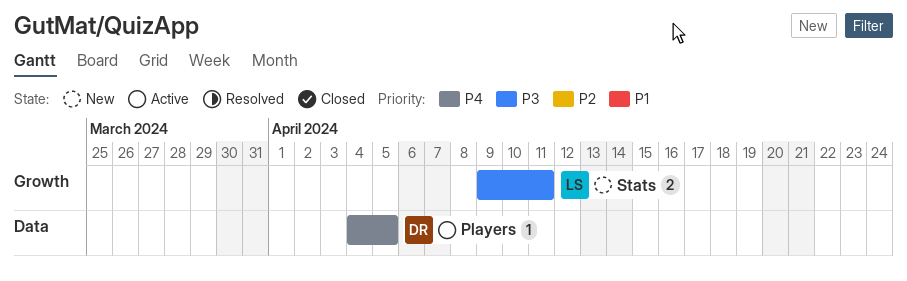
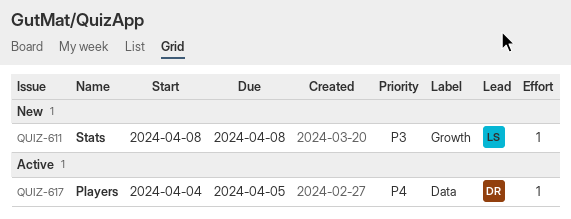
Stats, estimate: 2 -> 1
Stats, start: Apr 9 -> Apr 8
Stats, due: Apr 11 -> Apr 8

